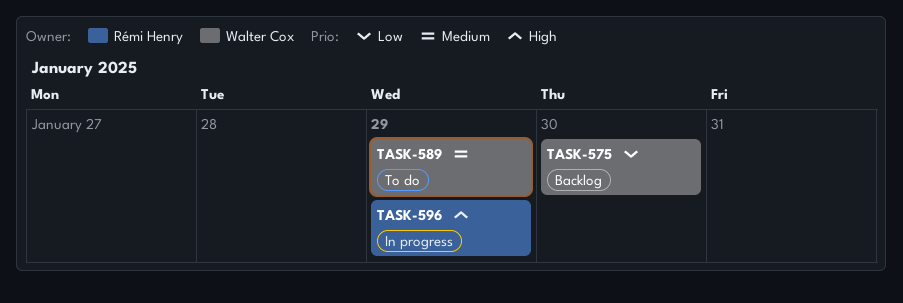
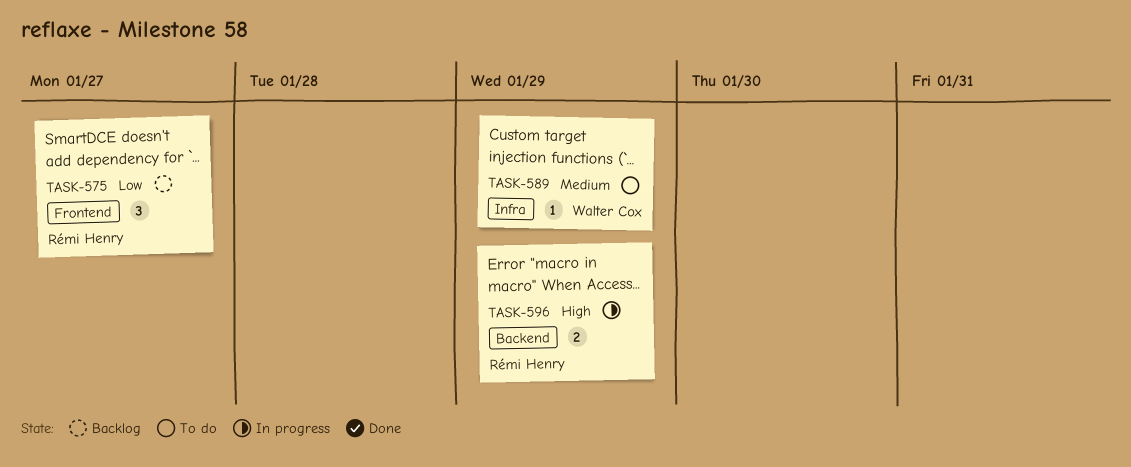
TASK-575, owner: Walter Cox -> Rémi Henry
TASK-575, due: Jan 30 -> Jan 27

